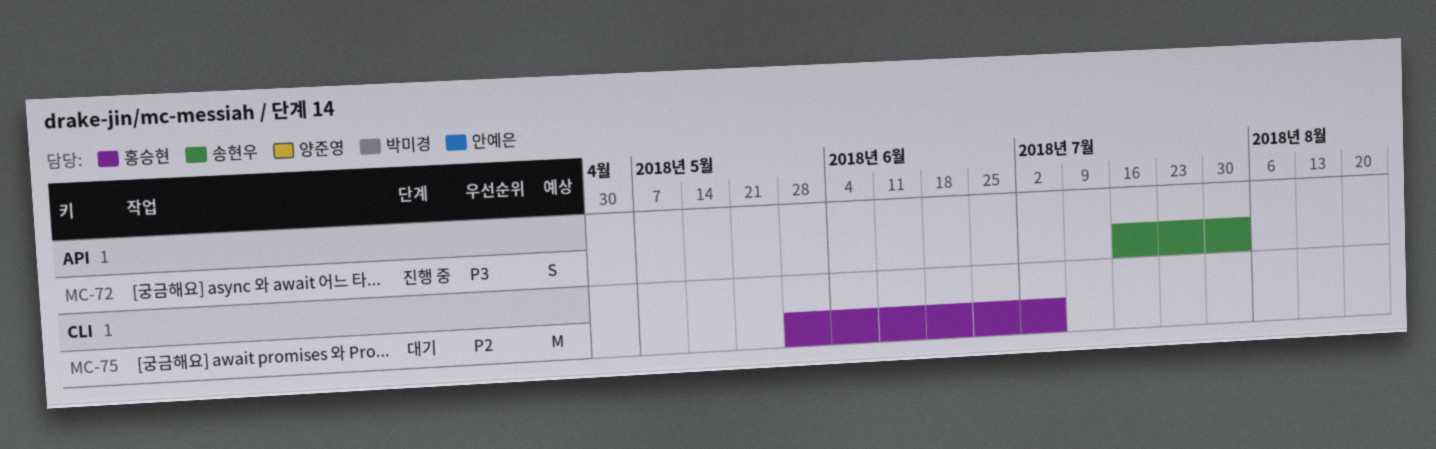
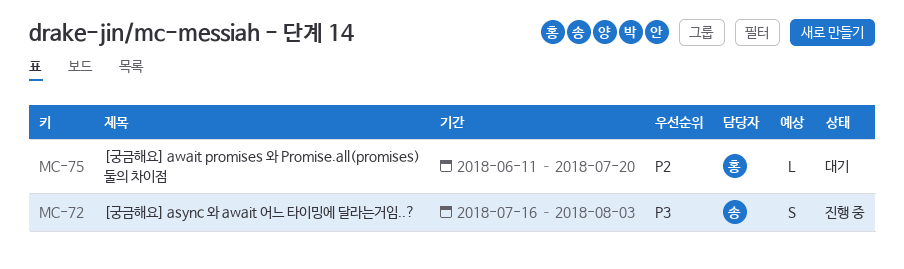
MC-75, estimate: M -> L
MC-75, start: May 28 -> Jun 11
MC-75, due: Jul 6 -> Jul 20

